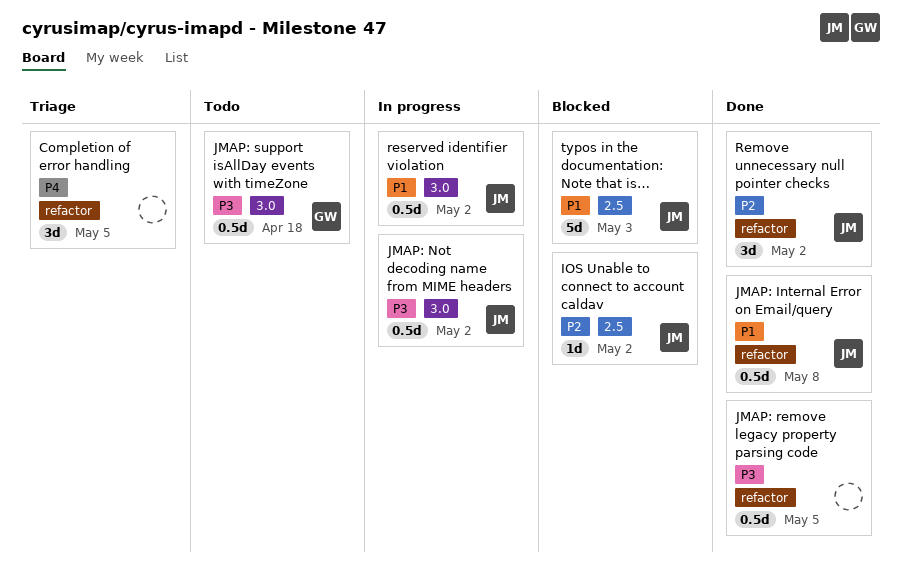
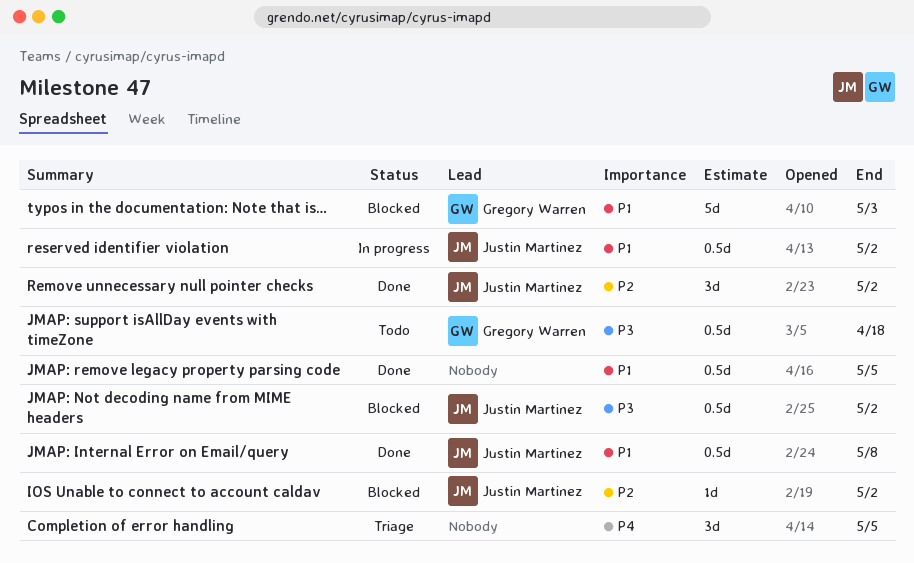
JMAP: Not decoding name from MIME headers, status: In progress -> Blocked
JMAP: remove legacy property parsing code, priority: P3 -> P1
typos in the documentation: Note that is…, owner: Justin Martinez -> Gregory Warren

